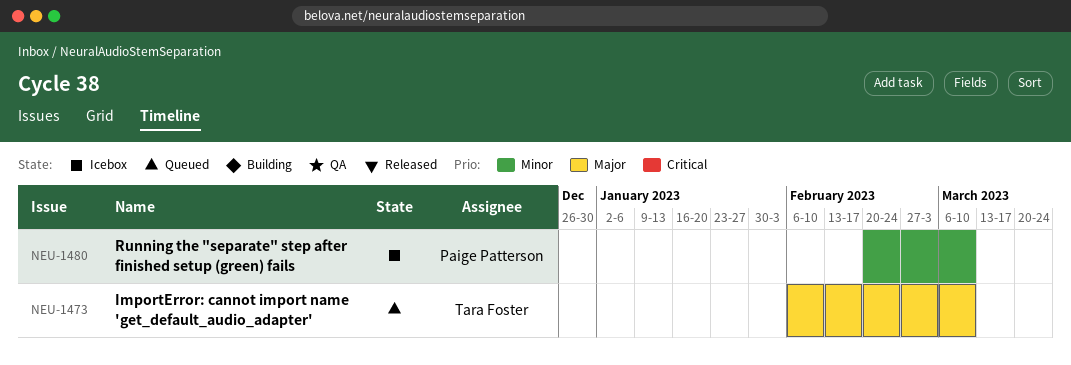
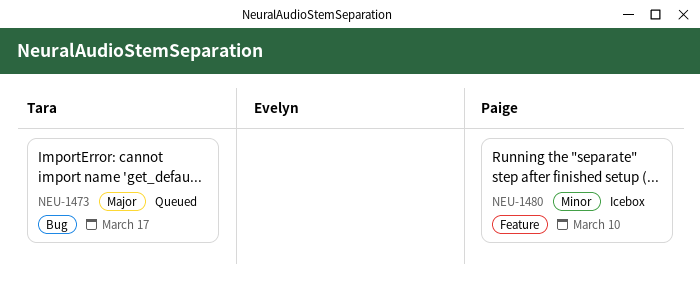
NEU-1473, due: Mar 10 -> Mar 17

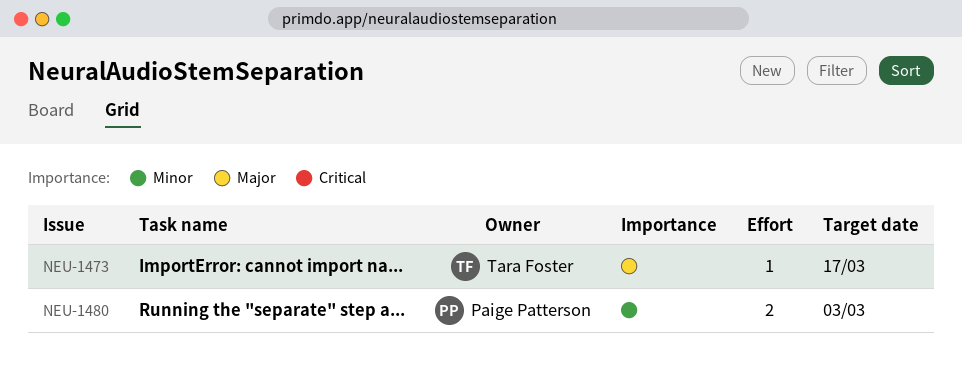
NEU-1480, due: Mar 10 -> Mar 3

